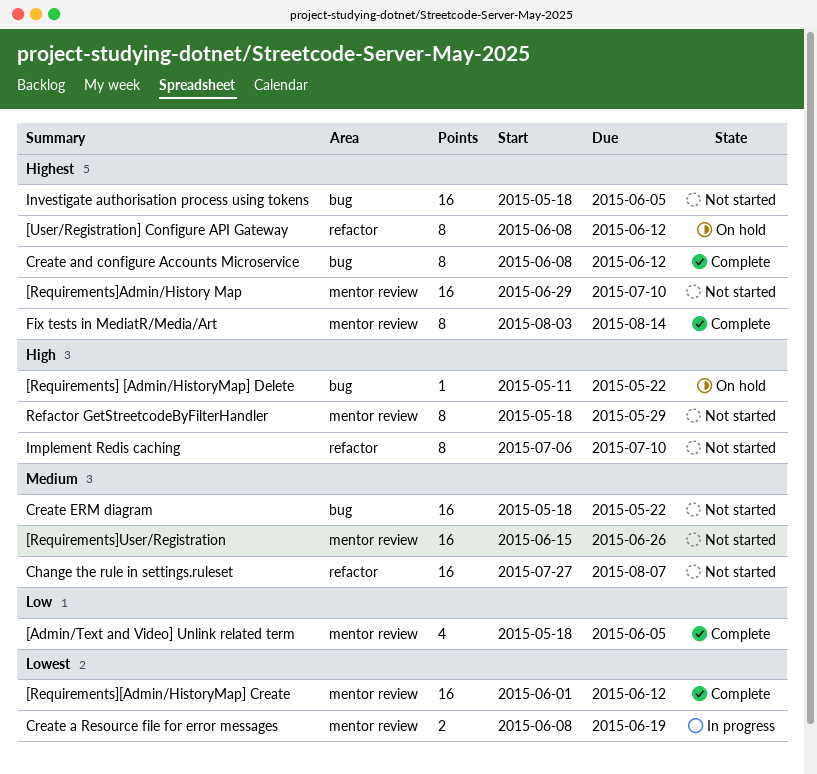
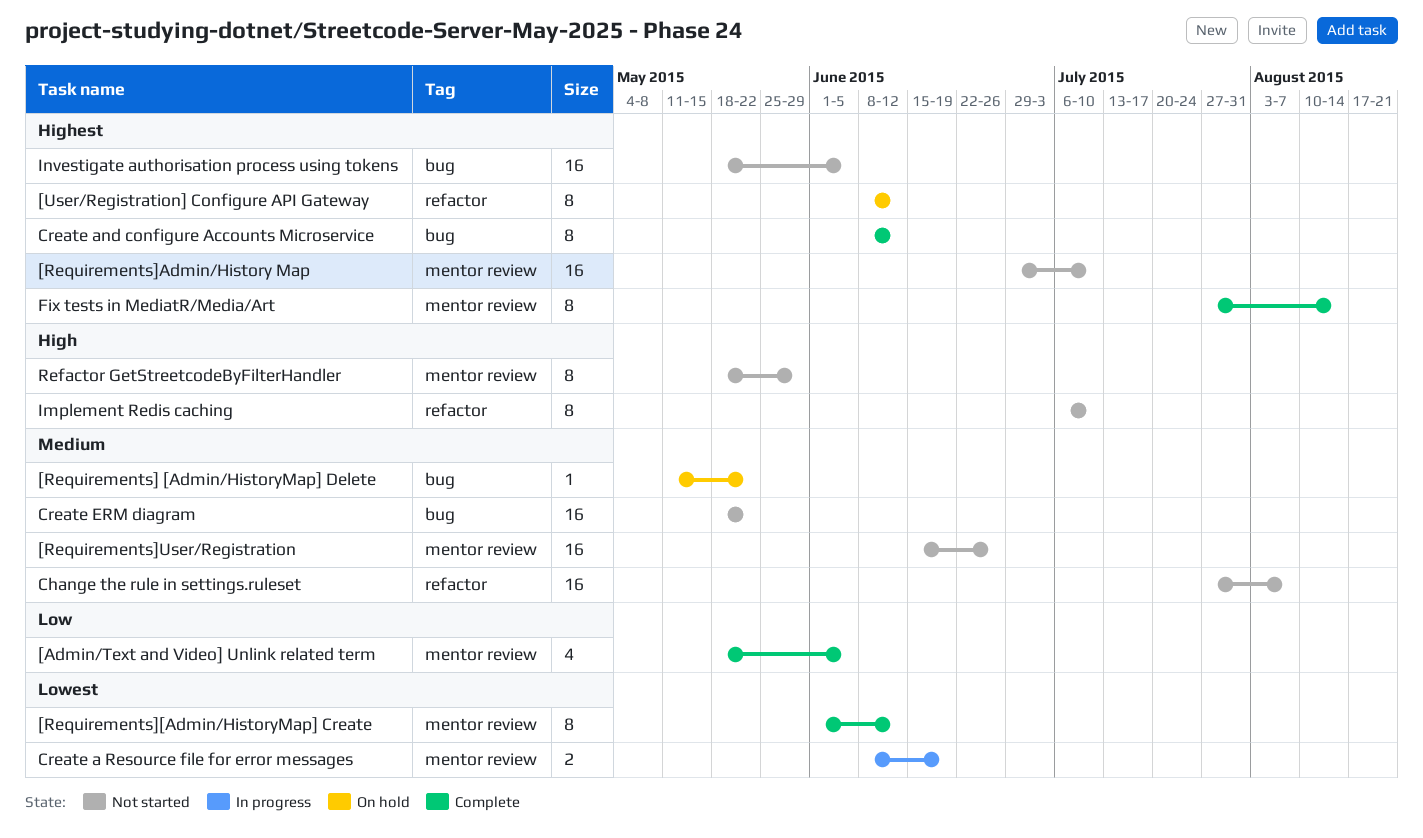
[Requirements] [Admin/HistoryMap] Delete, priority: High -> Medium
[Requirements][Admin/HistoryMap] Create, estimate: 16 -> 8
Fix tests in MediatR/Media/Art, start: Aug 3 -> Jul 27

